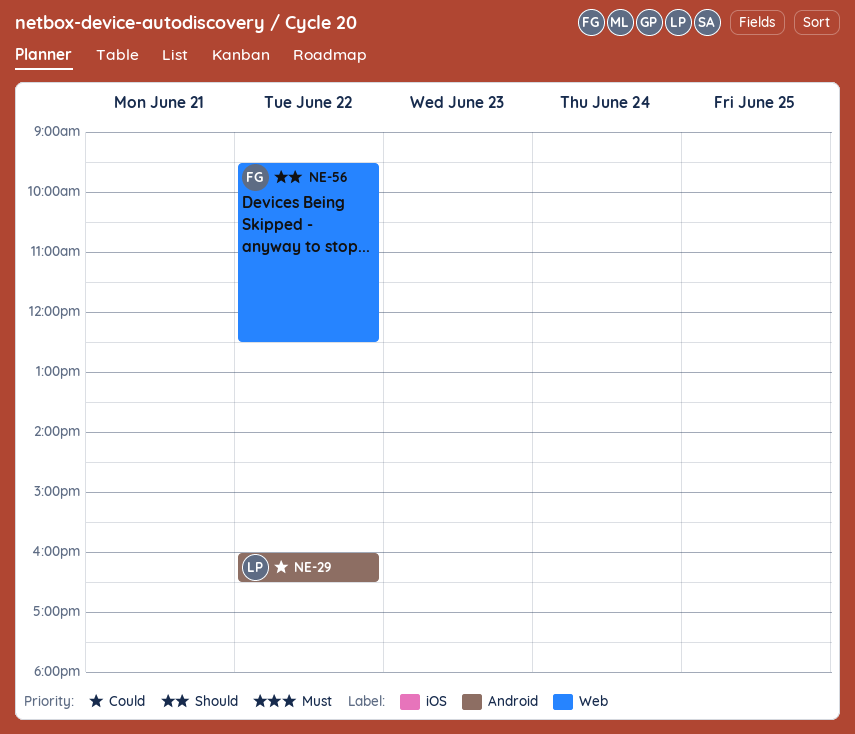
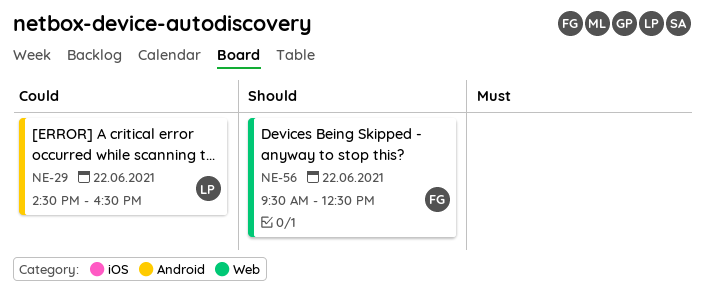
NE-29, begins: 16:00 -> 14:30

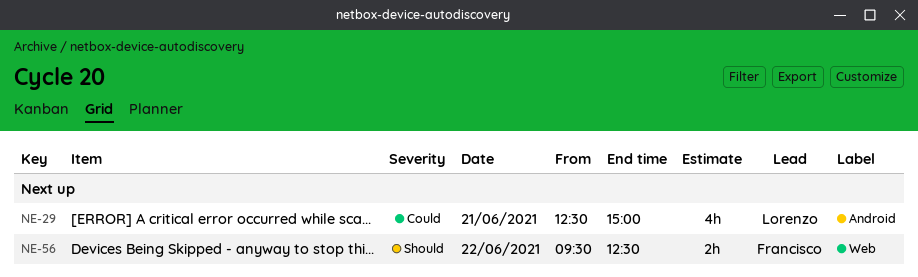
NE-29, day: Jun 22 -> Jun 21
NE-29, begins: 14:30 -> 12:30
NE-29, ends: 16:30 -> 15:00

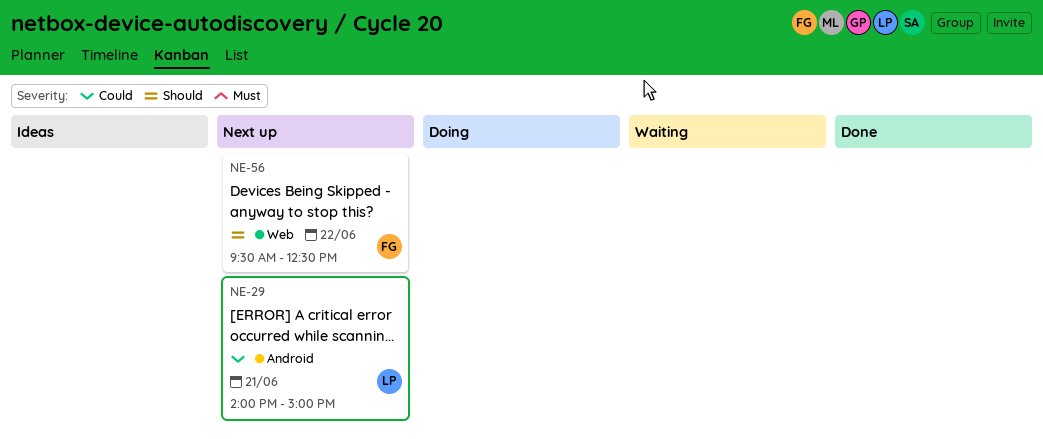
NE-29, begins: 12:30 -> 14:00

